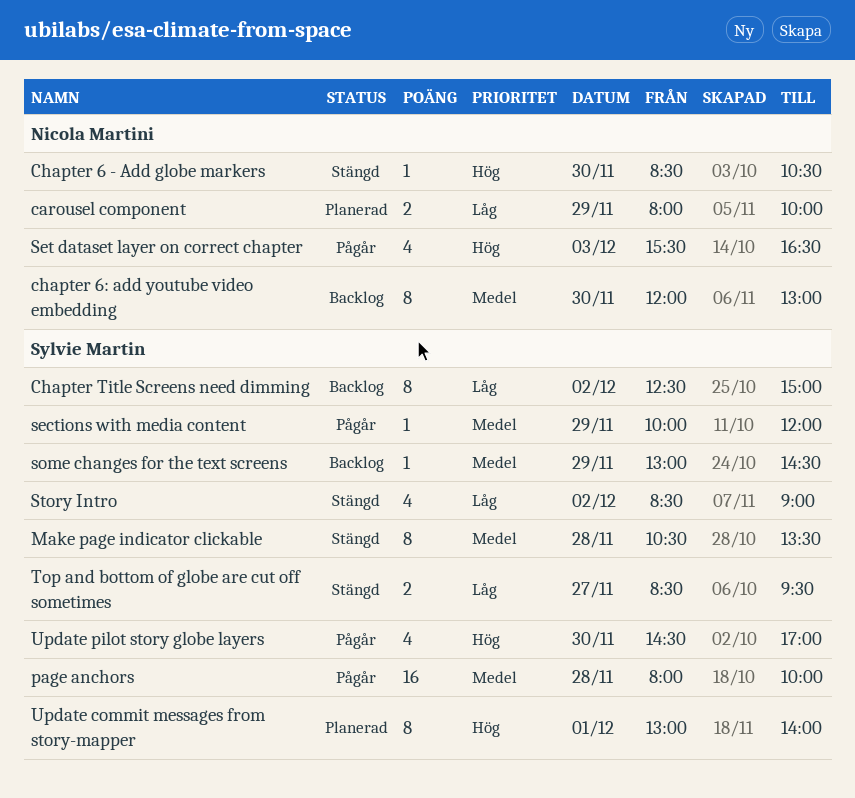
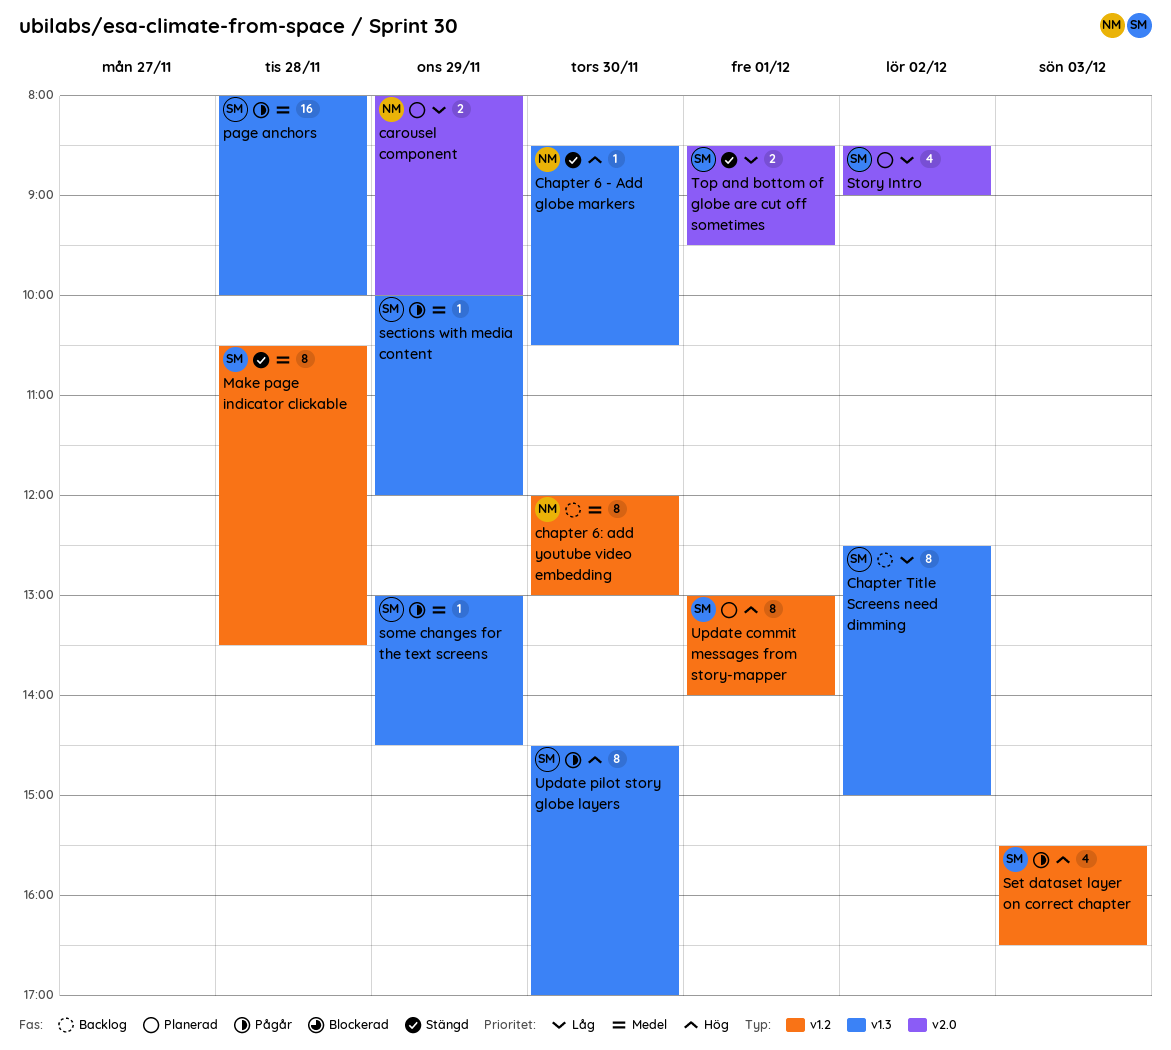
Set dataset layer on correct chapter, owner: Nicola Martini -> Sylvie Martin
some changes for the text screens, status: Backlog -> Pågår
Story Intro, status: Stängd -> Planerad
Top and bottom of globe are cut off sometimes, day: Nov 27 -> Dec 1
Update pilot story globe layers, estimate: 4 -> 8

